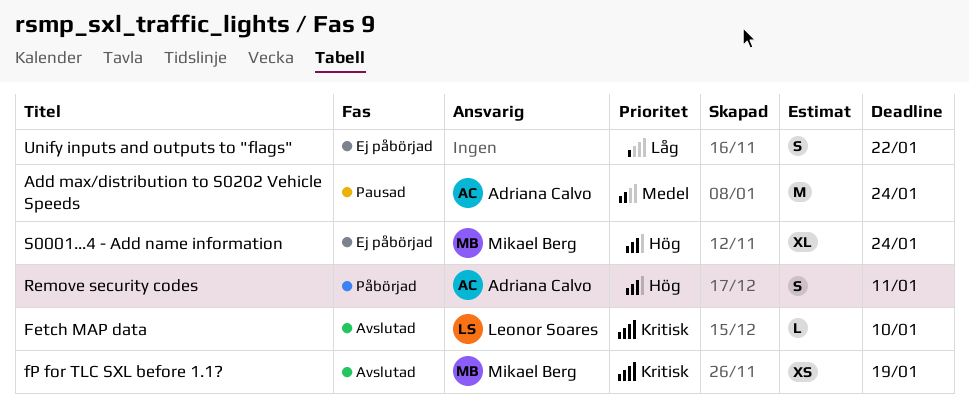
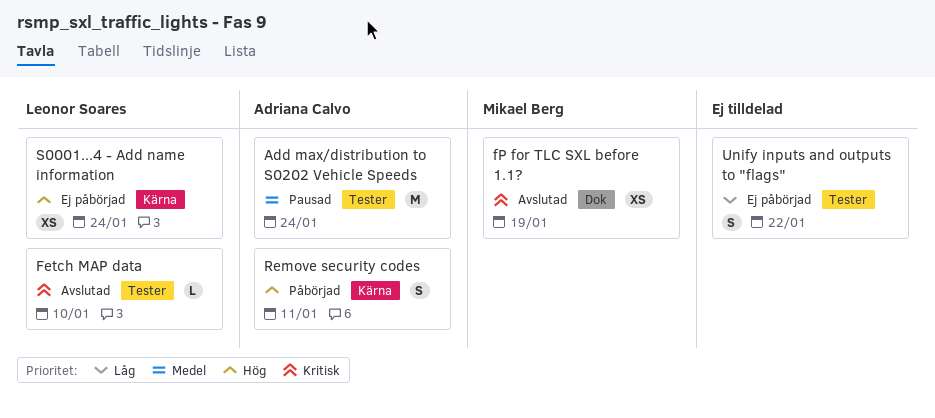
S0001...4 - Add name information, owner: Mikael Berg -> Leonor Soares
S0001...4 - Add name information, estimate: XL -> XS

